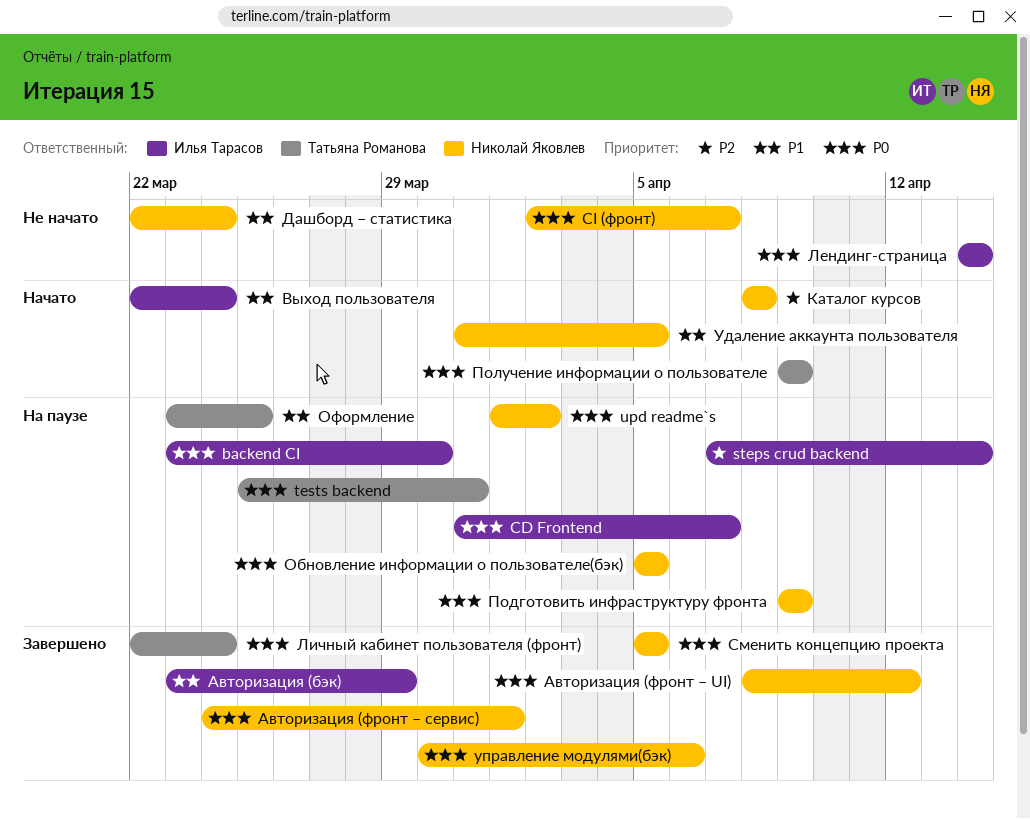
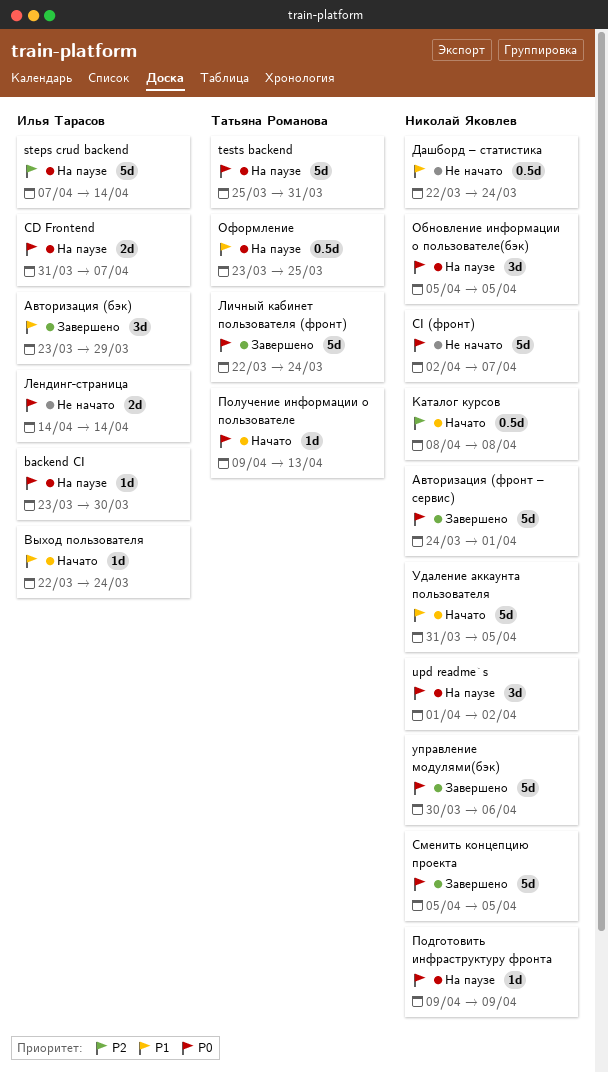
Авторизация (фронт – UI): present -> none
Получение информации о пользователе, due: Apr 9 -> Apr 13

